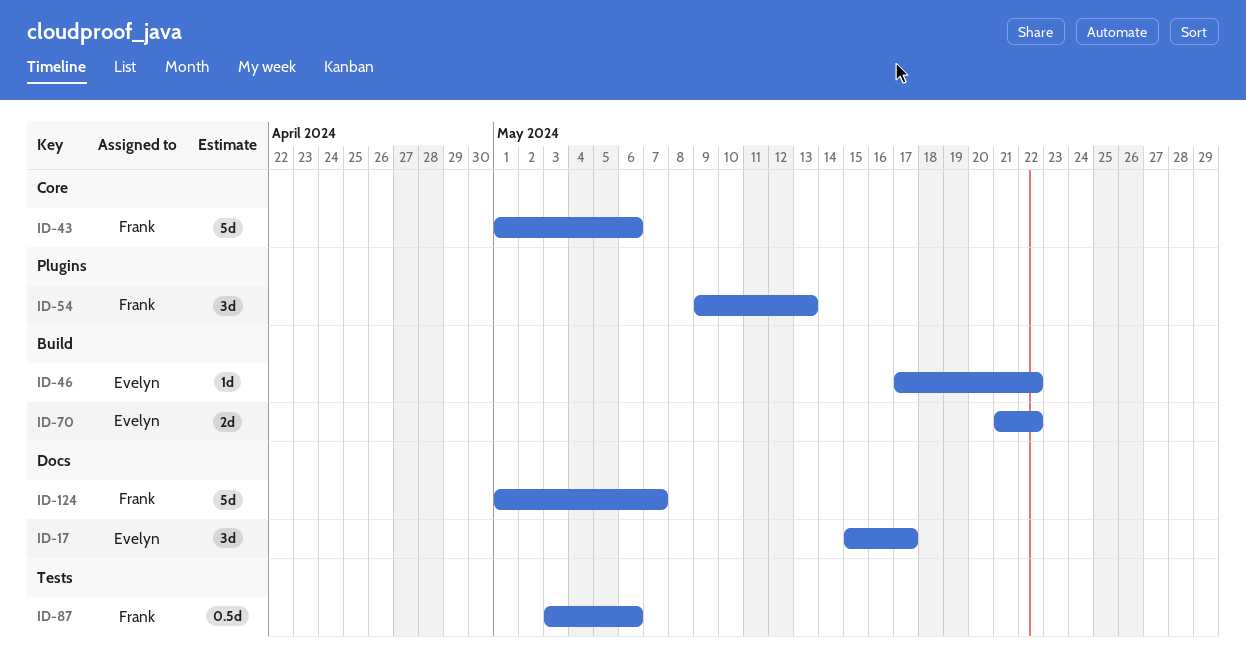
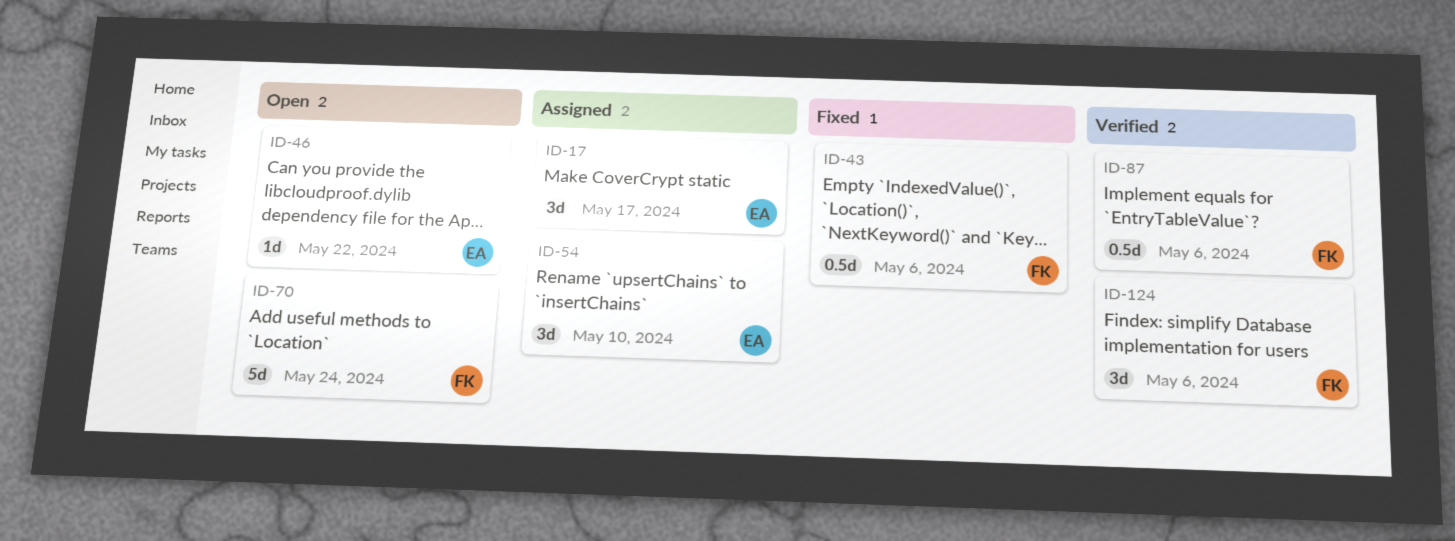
ID-43, estimate: 5d -> 0.5d
ID-54, owner: Frank -> Evelyn
ID-54, due: May 13 -> May 10
ID-70, owner: Evelyn -> Frank
ID-70, estimate: 2d -> 5d
ID-70, due: May 22 -> May 24
ID-124, estimate: 5d -> 3d
ID-124, due: May 7 -> May 6

